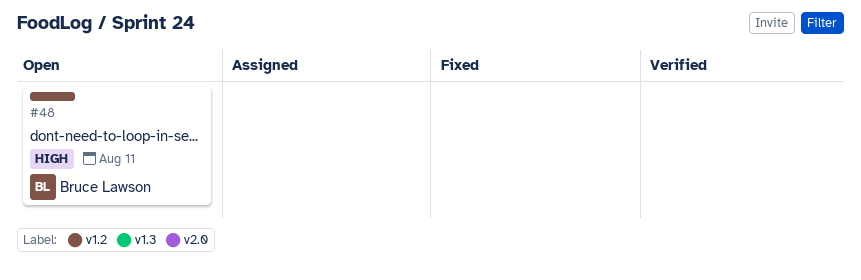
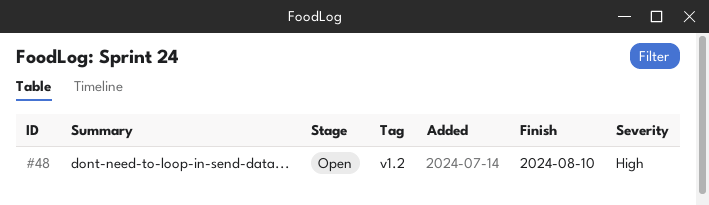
#48, due: Aug 11 -> Aug 10

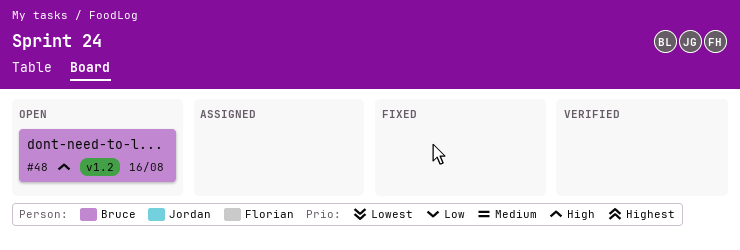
#48, due: Aug 10 -> Aug 16

